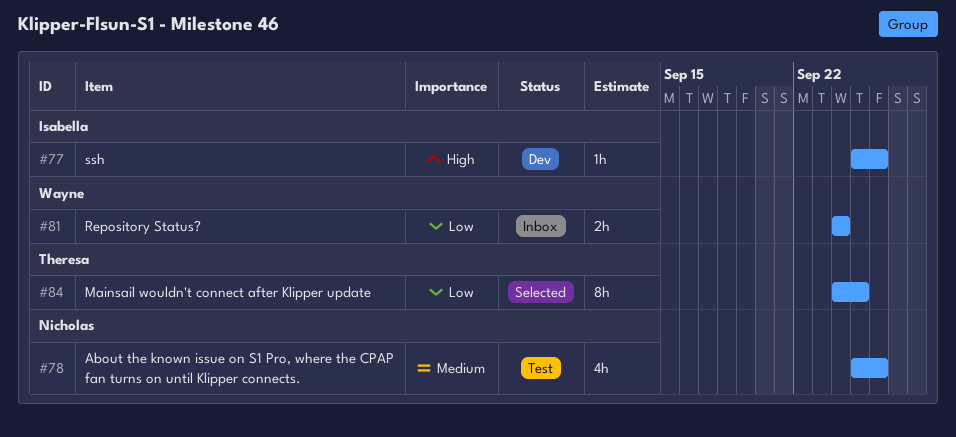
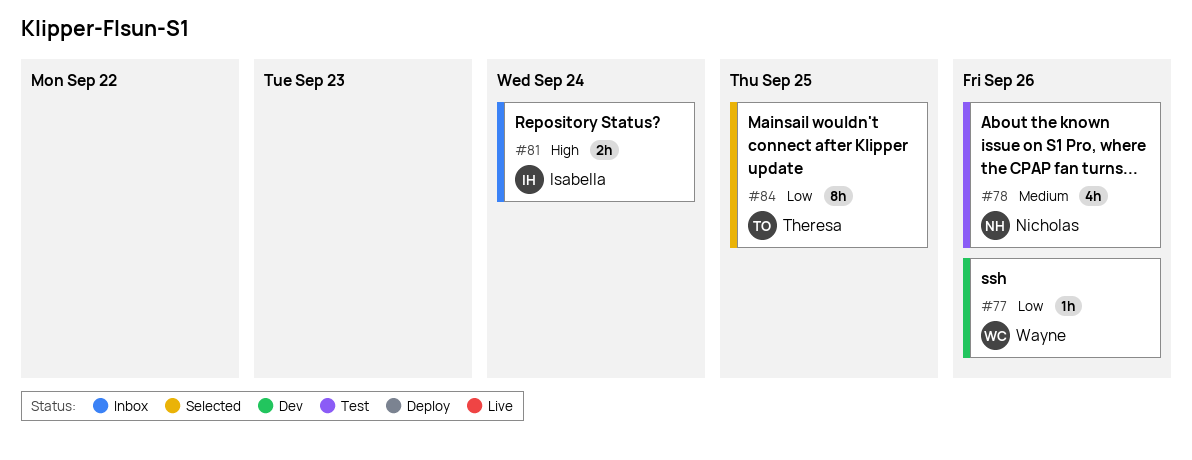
#77, owner: Isabella -> Wayne
#77, priority: High -> Low
#81, owner: Wayne -> Isabella
#81, priority: Low -> High

